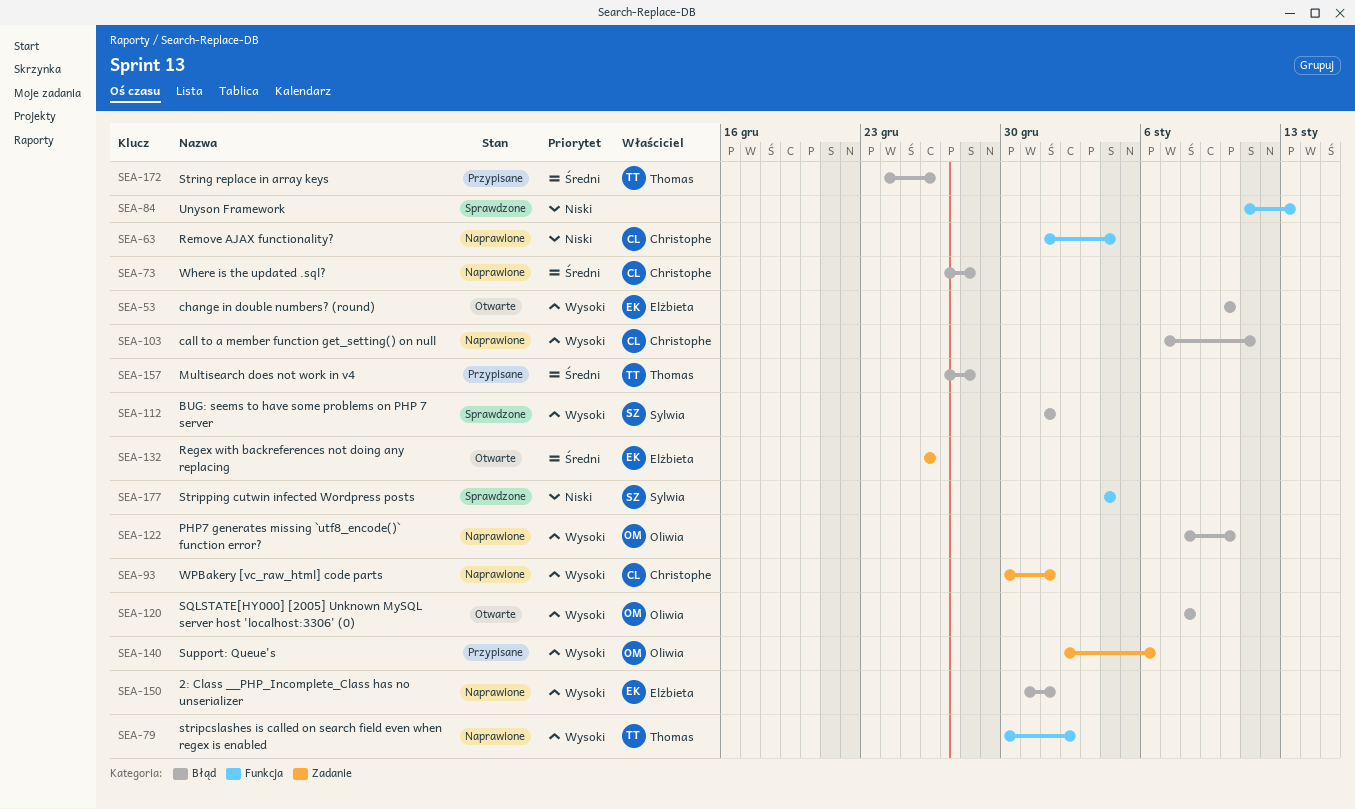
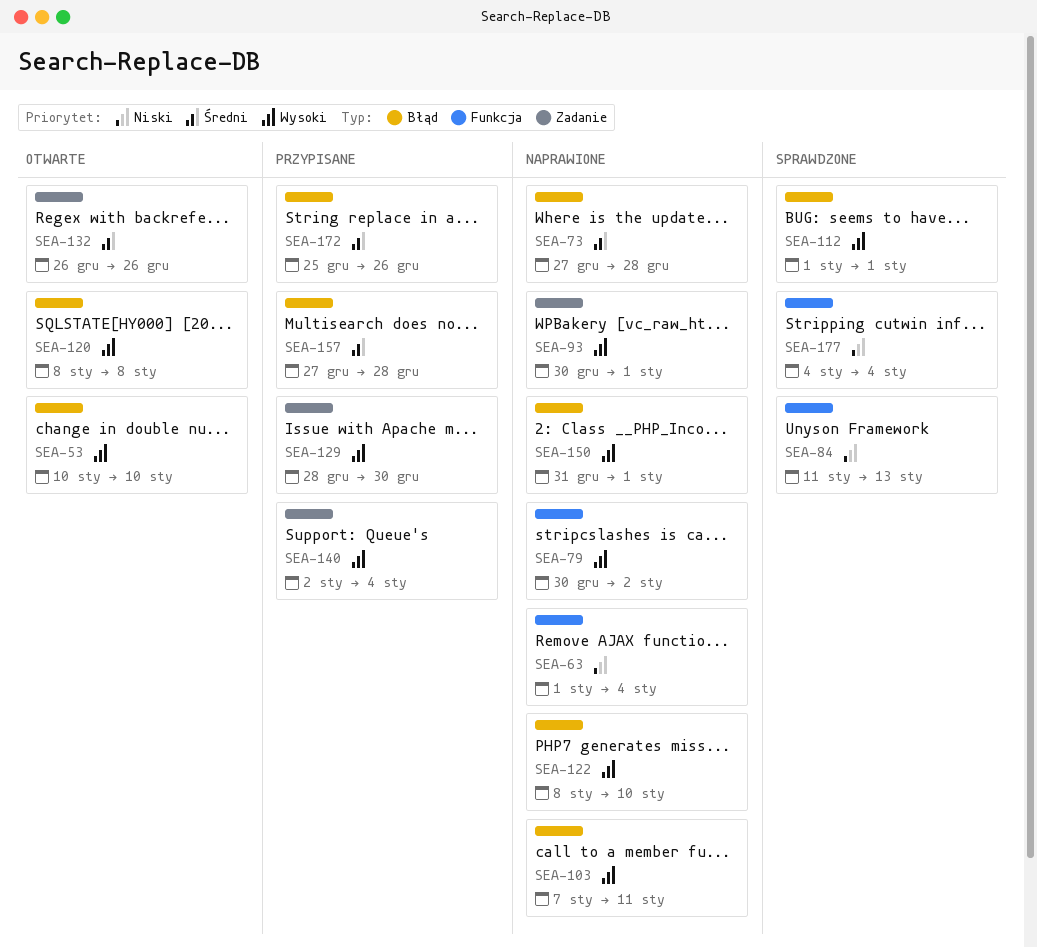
SEA-129: none -> present
SEA-140, due: Jan 6 -> Jan 4
SEA-172, start: Dec 24 -> Dec 25

